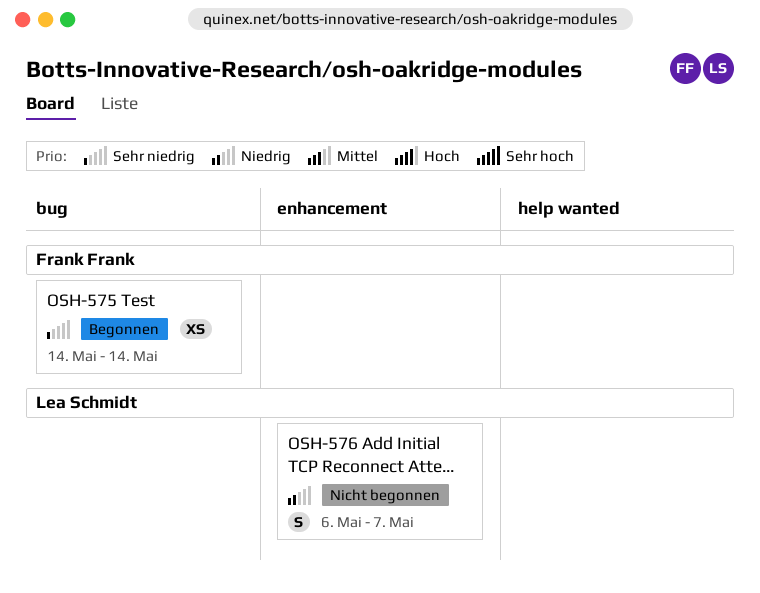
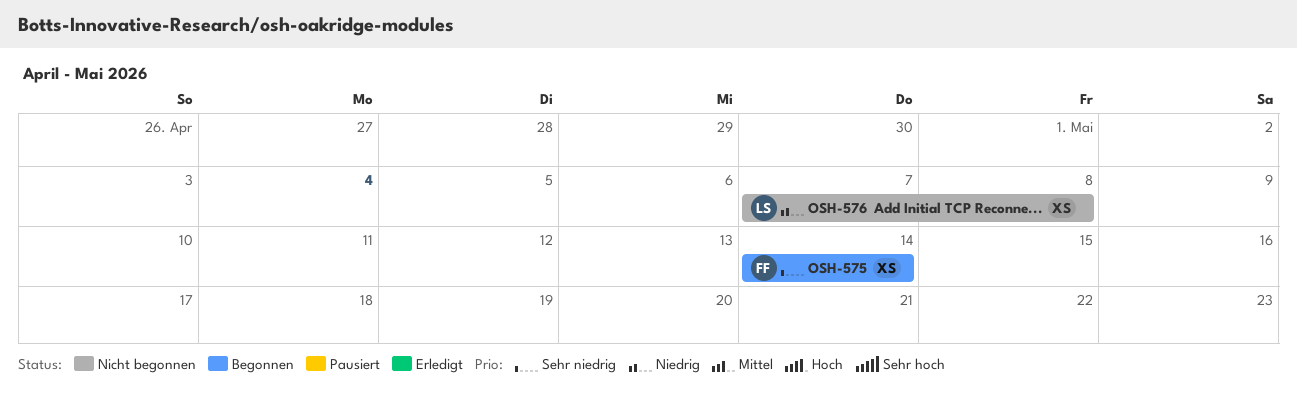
OSH-576, estimate: S -> XS
OSH-576, start: May 6 -> May 7
OSH-576, due: May 7 -> May 8

